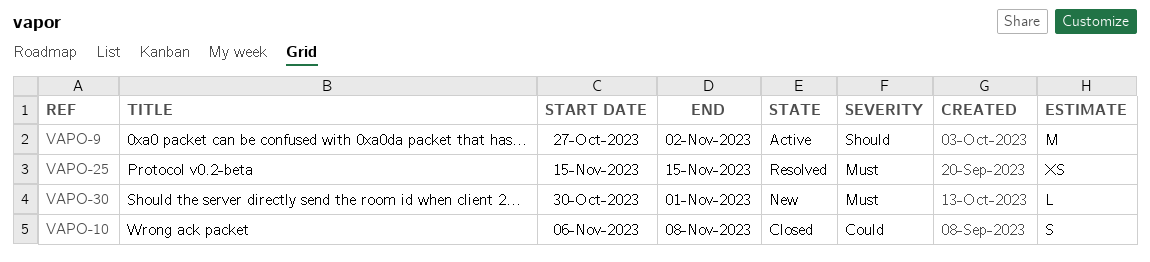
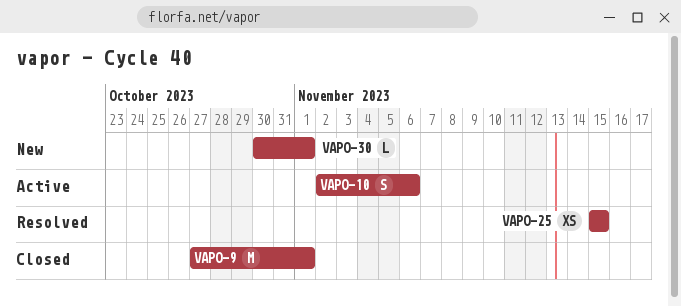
VAPO-9, status: Active -> Closed
VAPO-9, due: Nov 2 -> Nov 1
VAPO-10, status: Closed -> Active
VAPO-10, start: Nov 6 -> Nov 2
VAPO-10, due: Nov 8 -> Nov 6

